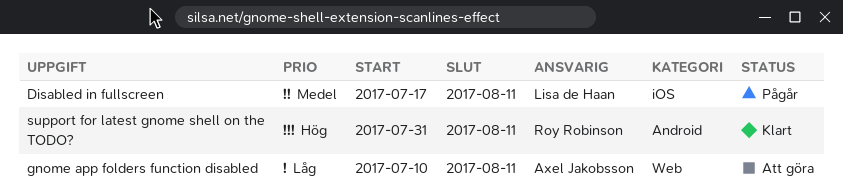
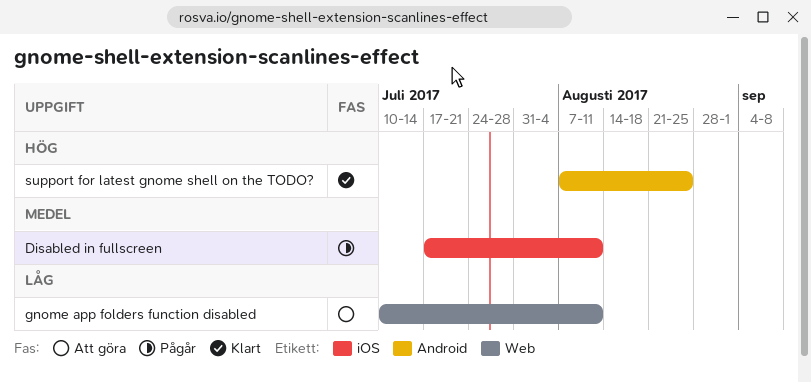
support for latest gnome shell on the TODO?, start: Jul 31 -> Aug 7
support for latest gnome shell on the TODO?, due: Aug 11 -> Aug 25

